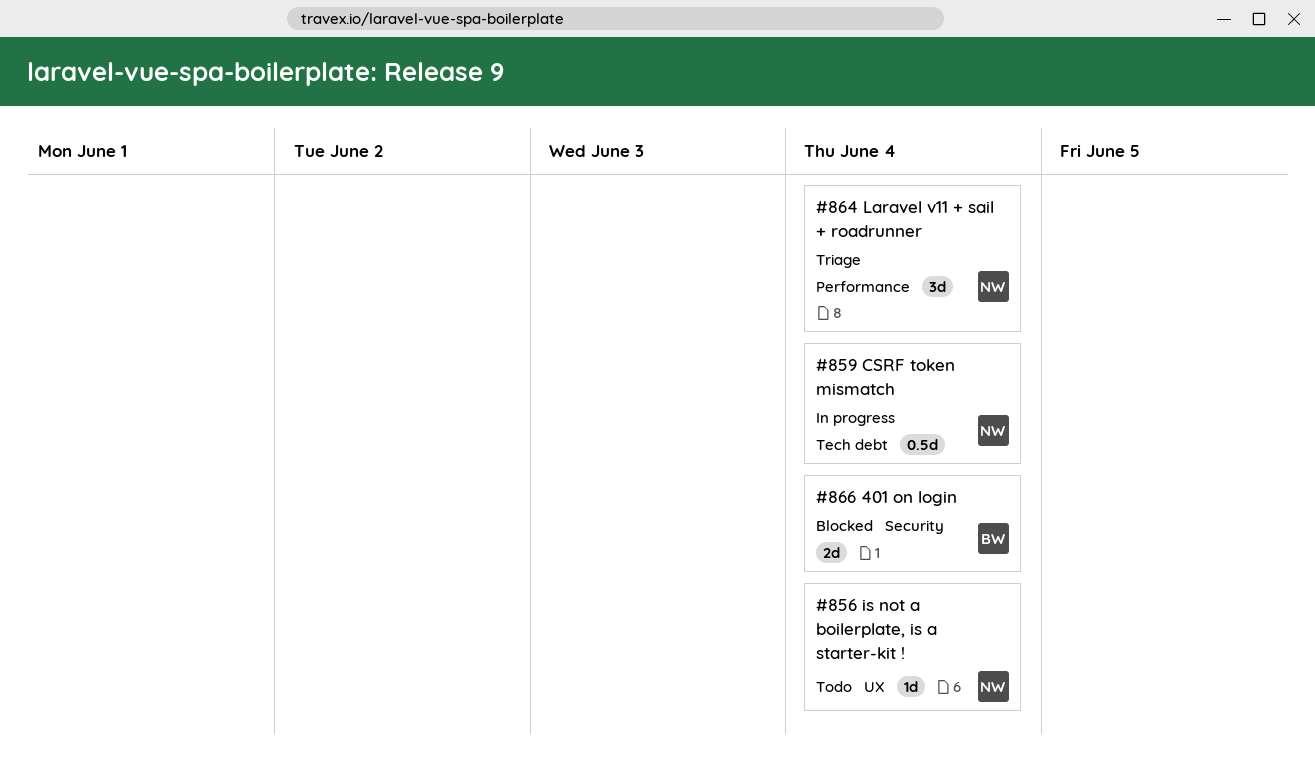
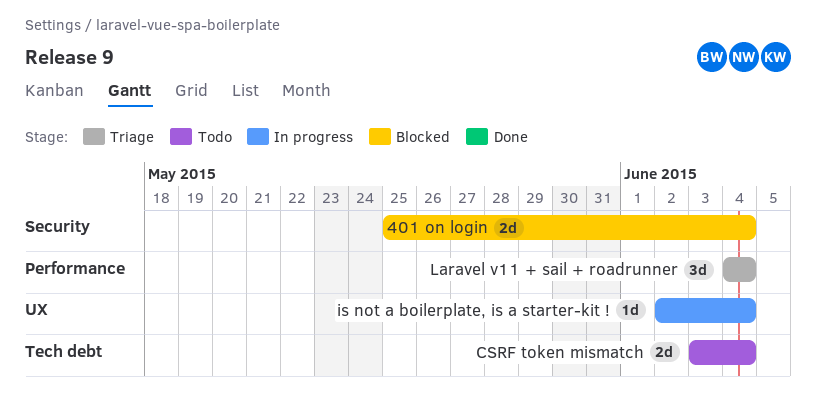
CSRF token mismatch, status: In progress -> Todo
CSRF token mismatch, estimate: 0.5d -> 2d
is not a boilerplate, is a starter-kit !, status: Todo -> In progress

